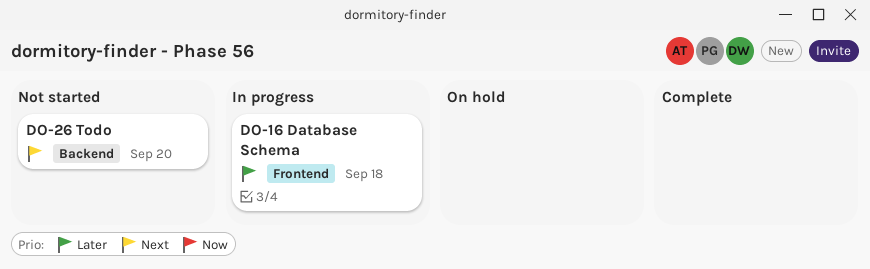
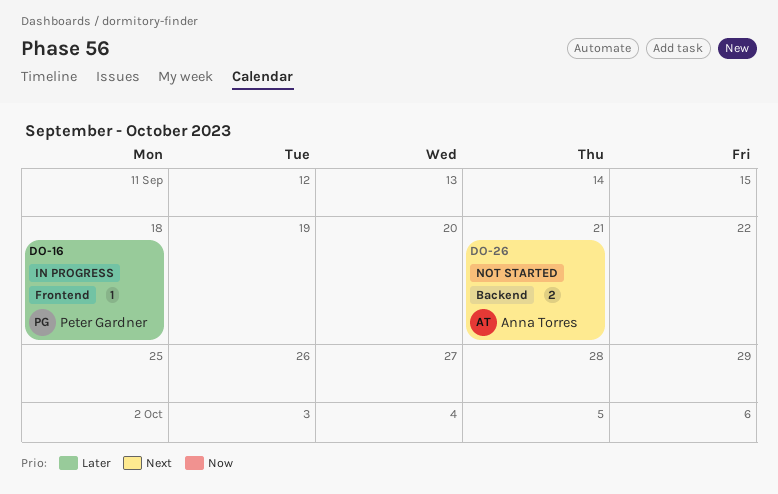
DO-26, due: Sep 20 -> Sep 21

